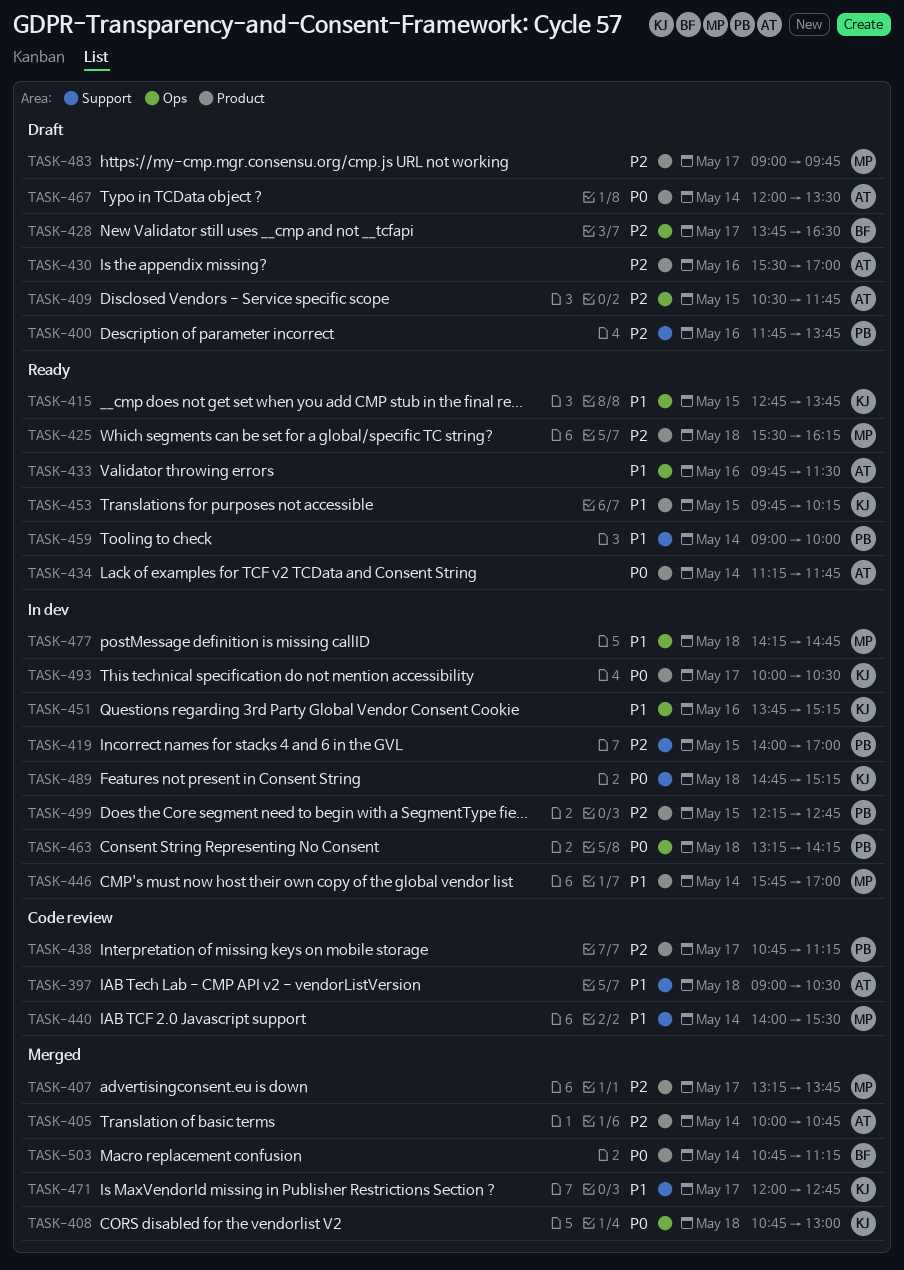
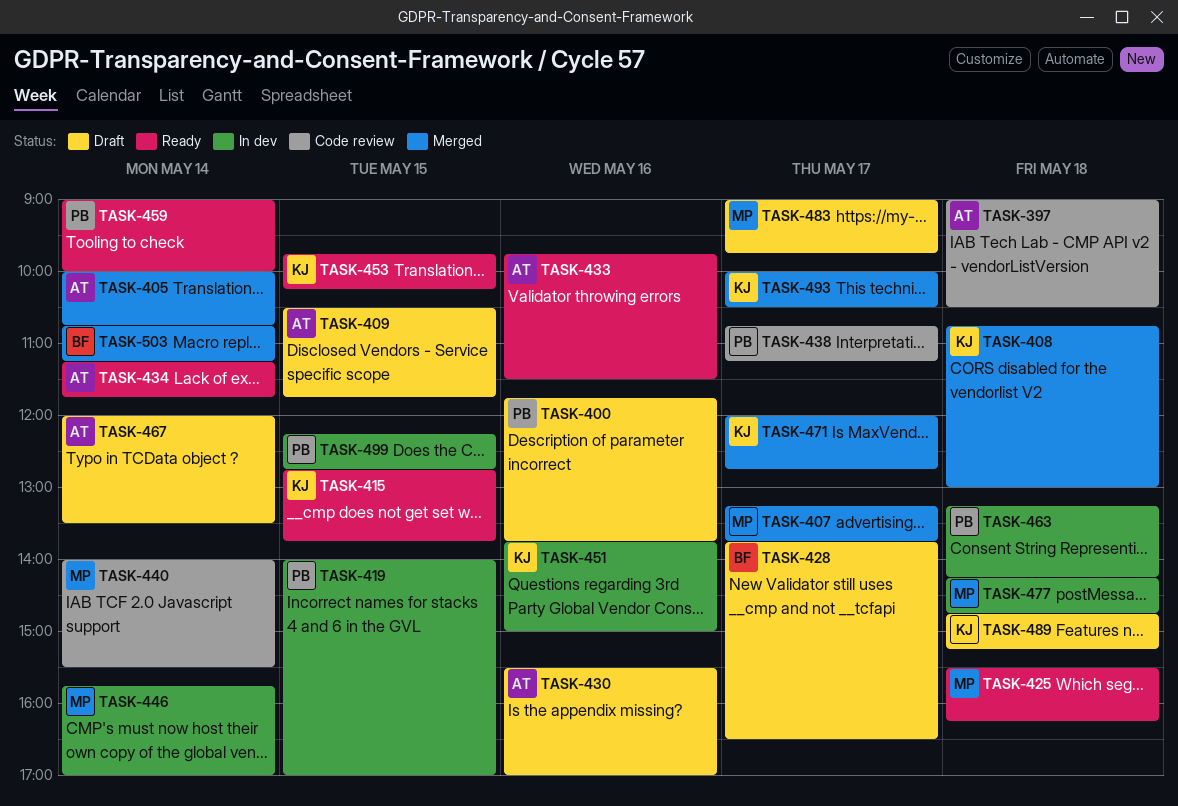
TASK-451, ends: 15:15 -> 15:00
TASK-489, status: In dev -> Draft
TASK-493, status: In dev -> Merged

